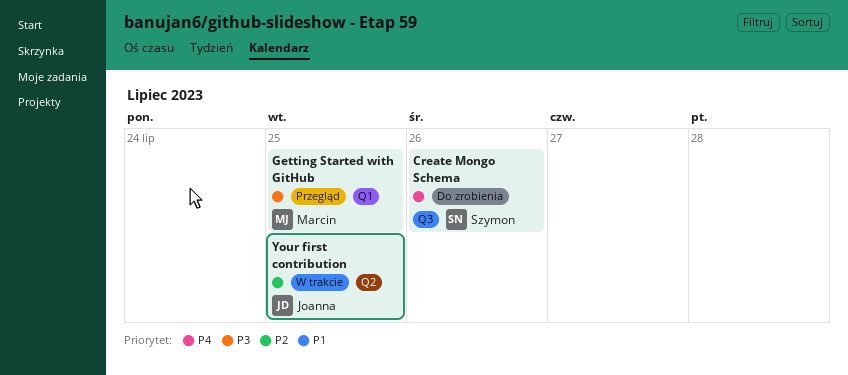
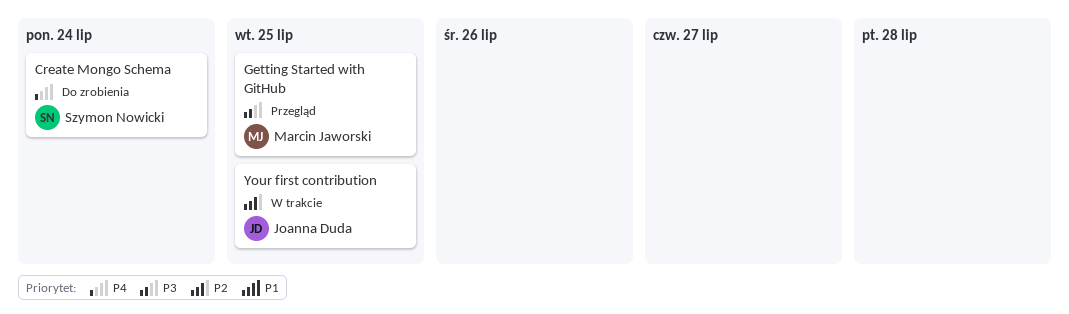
Create Mongo Schema, due: Jul 26 -> Jul 24

